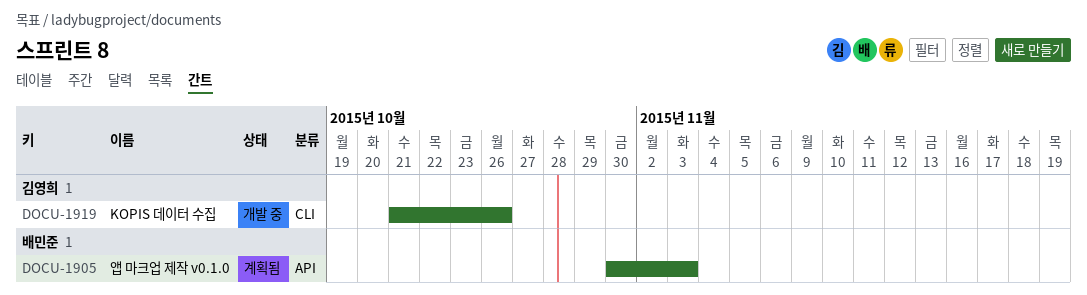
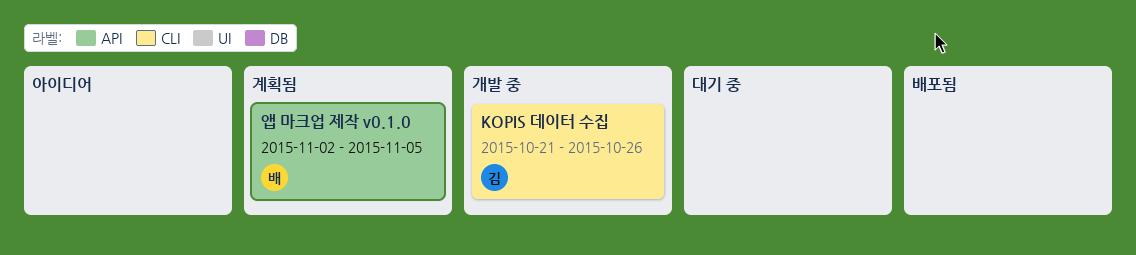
앱 마크업 제작 v0.1.0, start: Oct 30 -> Nov 2
앱 마크업 제작 v0.1.0, due: Nov 3 -> Nov 5

